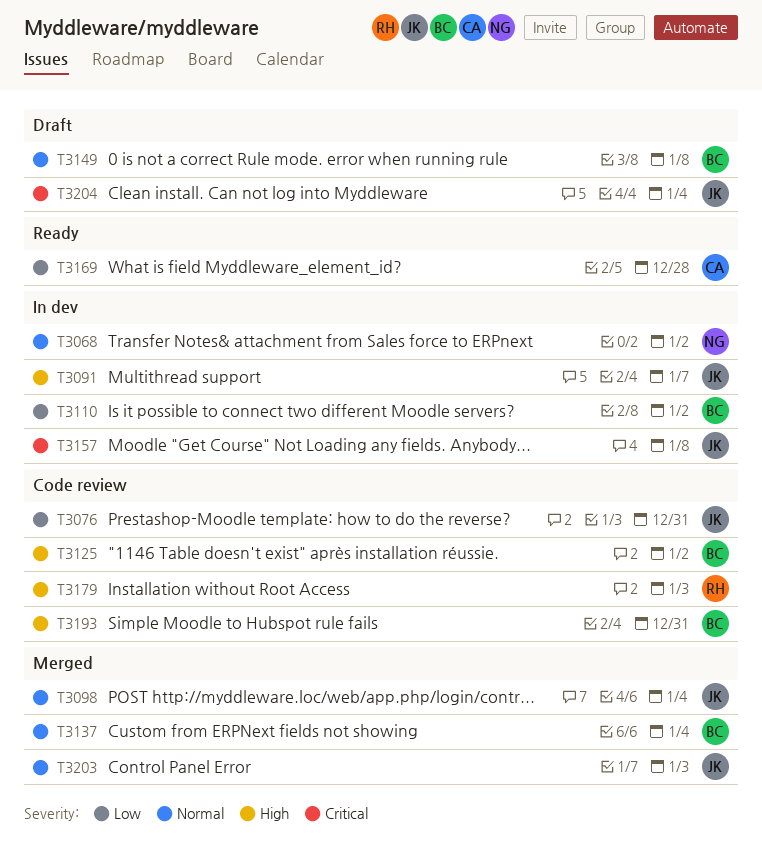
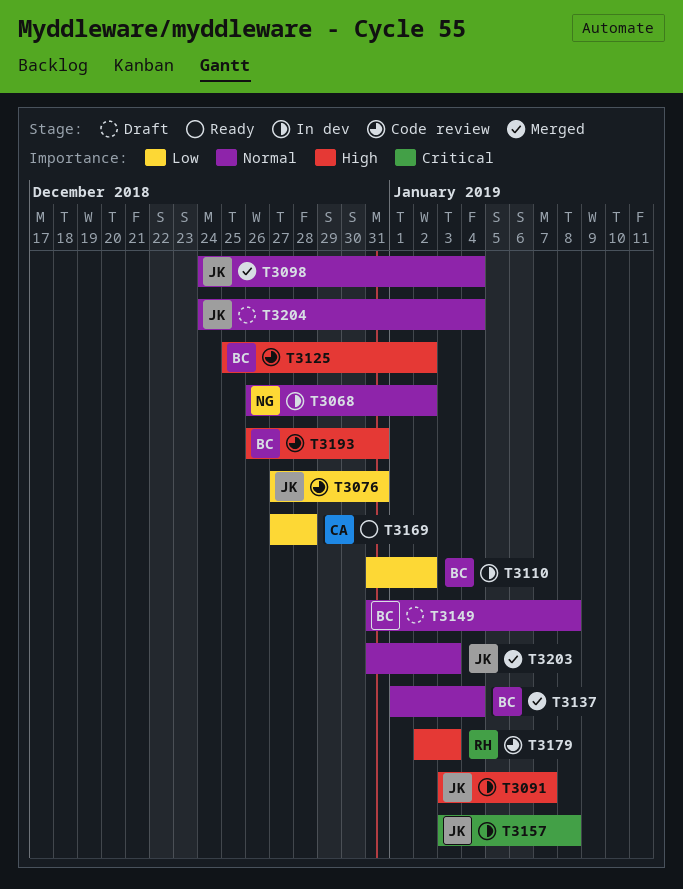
T3204, priority: Critical -> Normal

